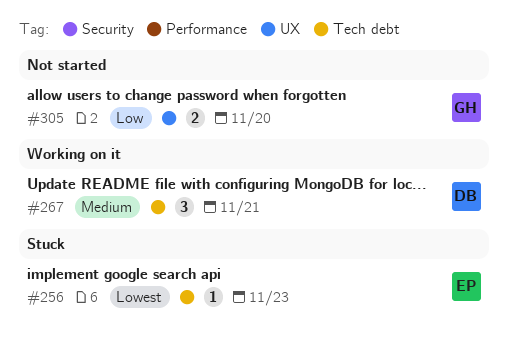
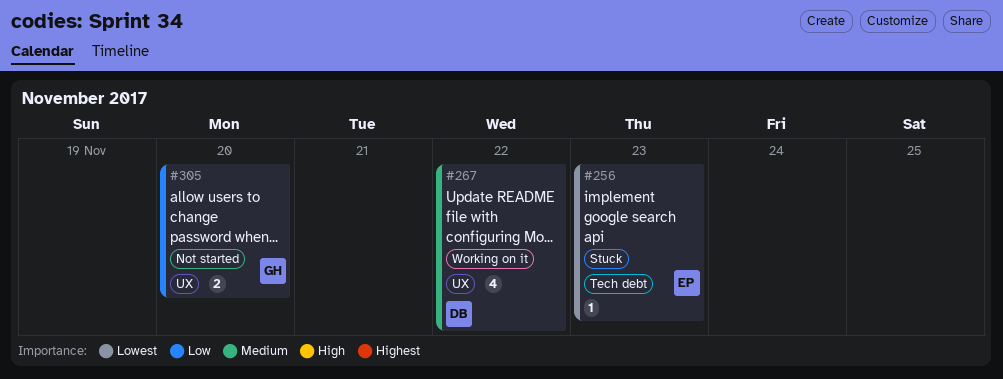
#267, label: Tech debt -> UX
#267, estimate: 3 -> 4
#267, due: Nov 21 -> Nov 22

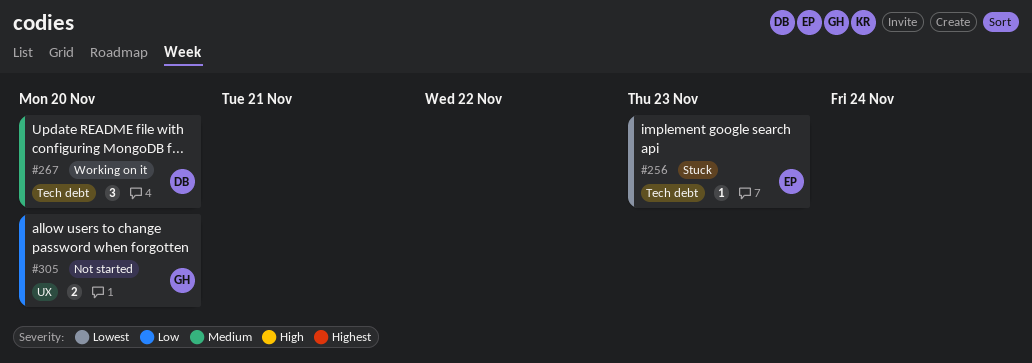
#267, label: UX -> Tech debt
#267, estimate: 4 -> 3
#267, due: Nov 22 -> Nov 20

